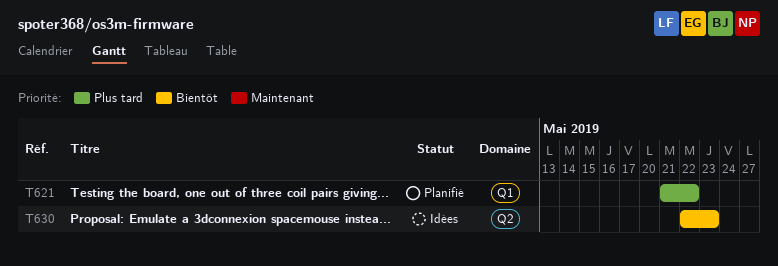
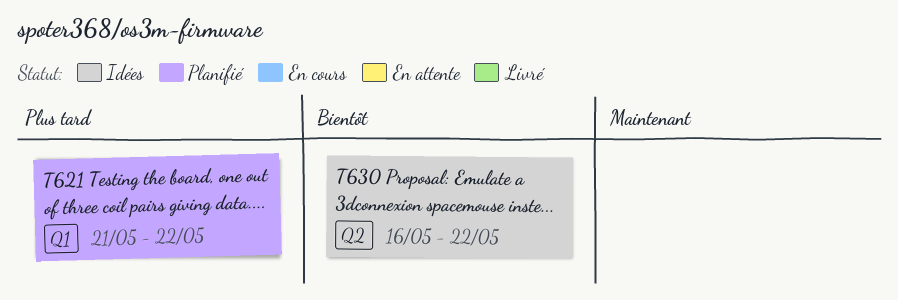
T630, start: May 22 -> May 16
T630, due: May 23 -> May 22

